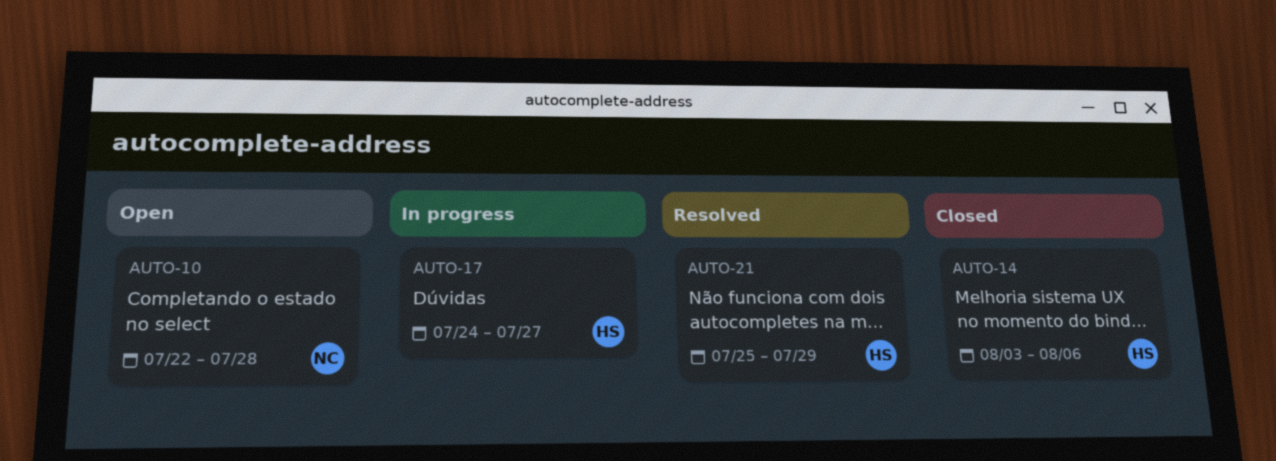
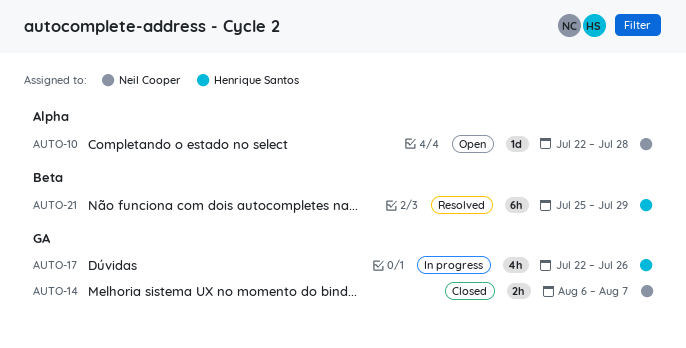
AUTO-14, owner: Henrique Santos -> Neil Cooper
AUTO-14, start: Aug 3 -> Aug 6
AUTO-14, due: Aug 6 -> Aug 7
AUTO-17, start: Jul 24 -> Jul 22
AUTO-17, due: Jul 27 -> Jul 26

